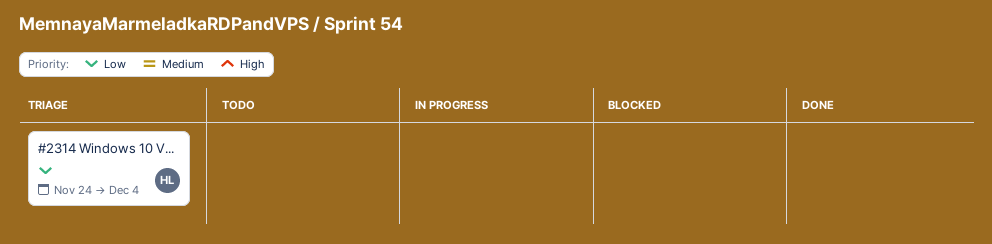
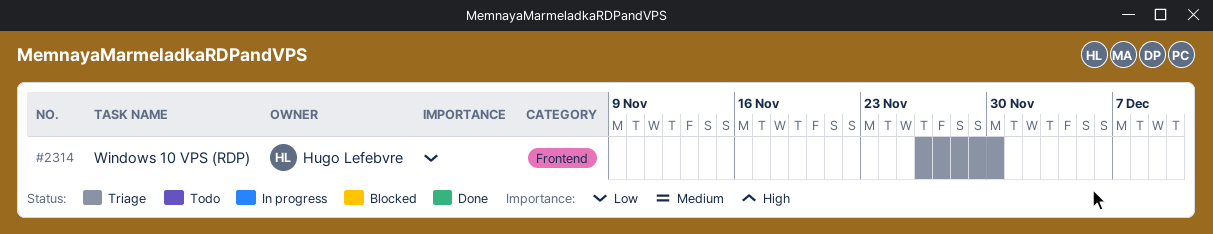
#2314, start: Nov 24 -> Nov 26
#2314, due: Dec 4 -> Nov 30

